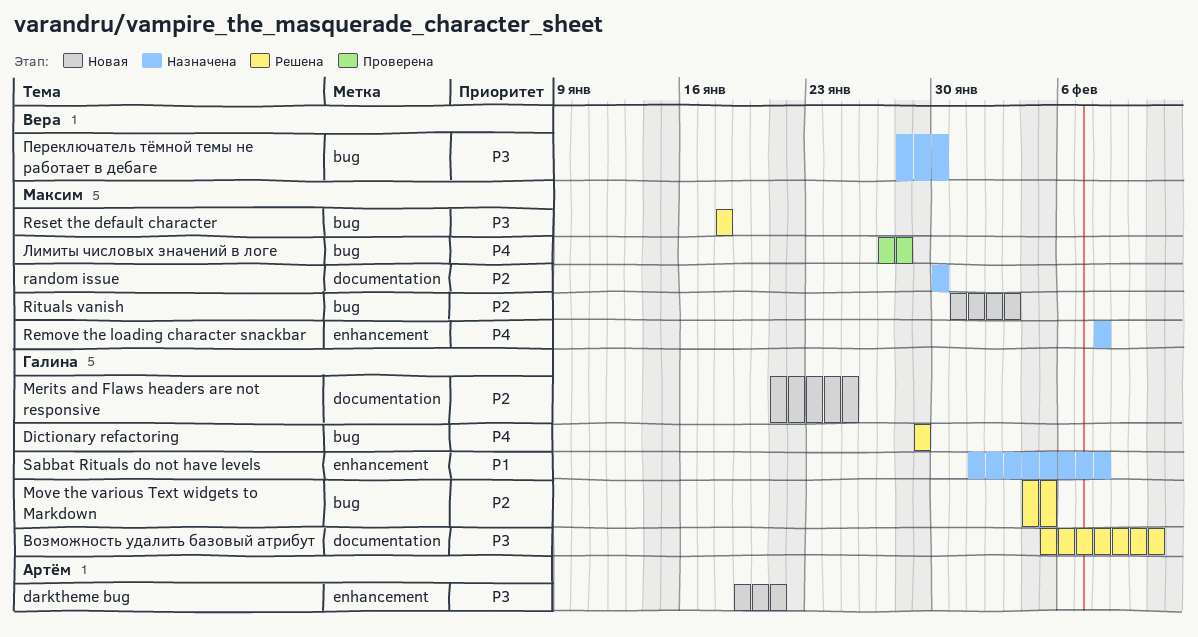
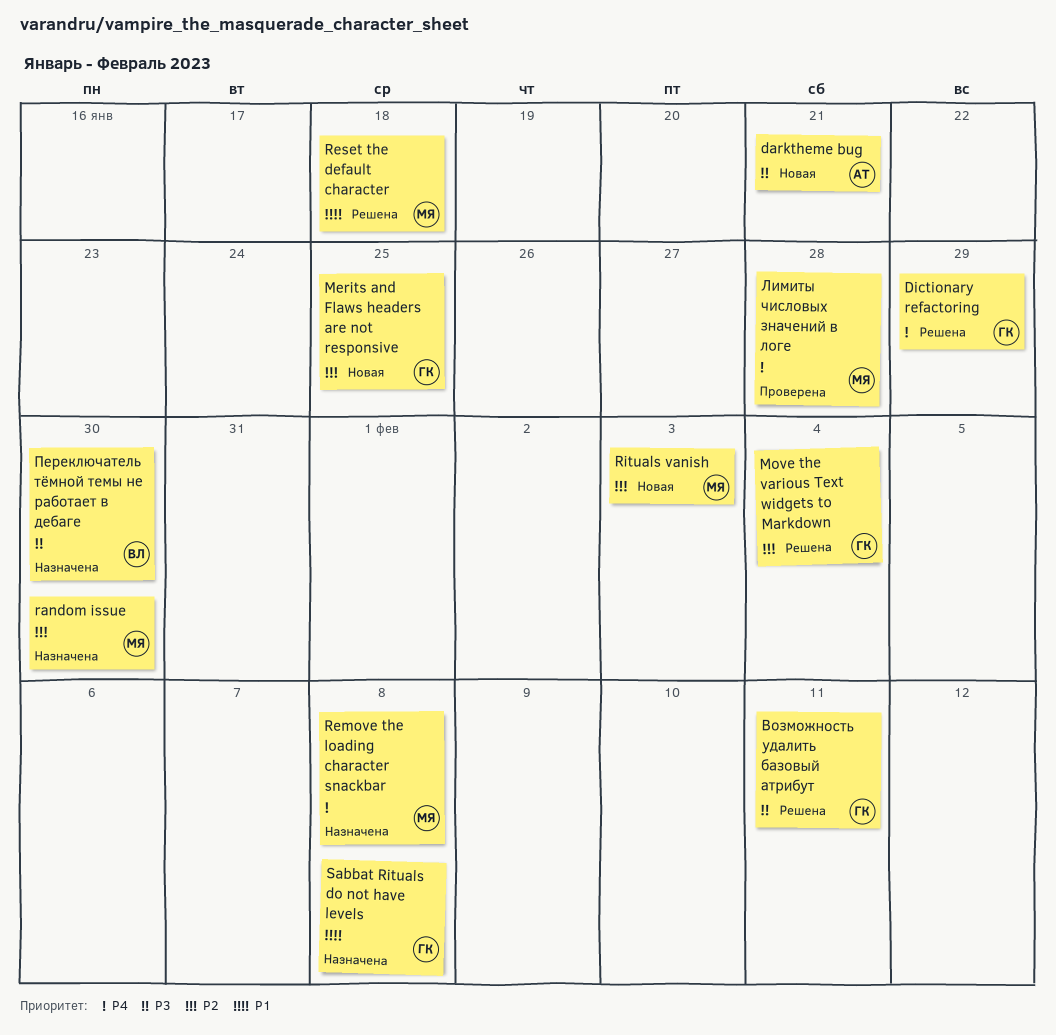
Move the various Text widgets to Markdown, due: Feb 5 -> Feb 4
Reset the default character, priority: P3 -> P1

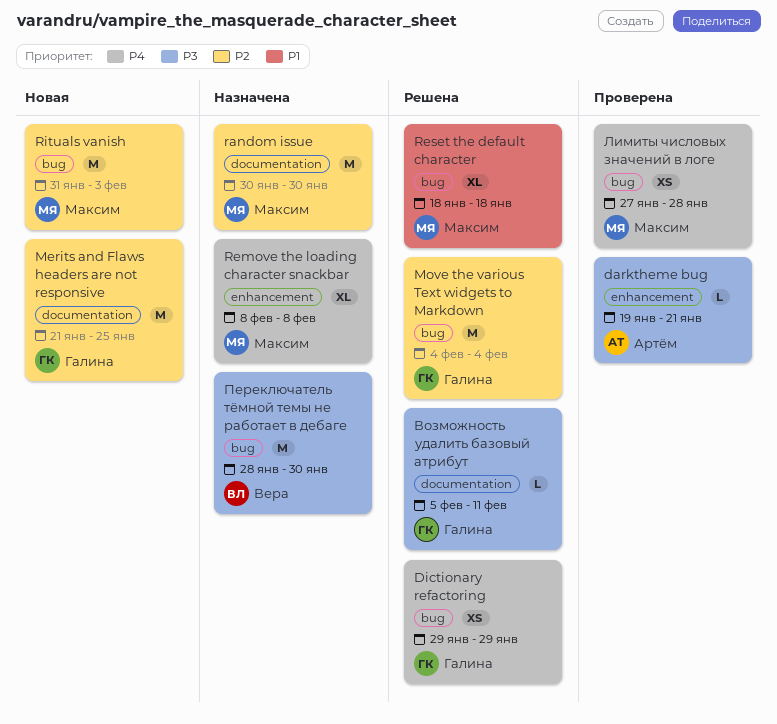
darktheme bug, status: Новая -> Проверена
Sabbat Rituals do not have levels: present -> none

